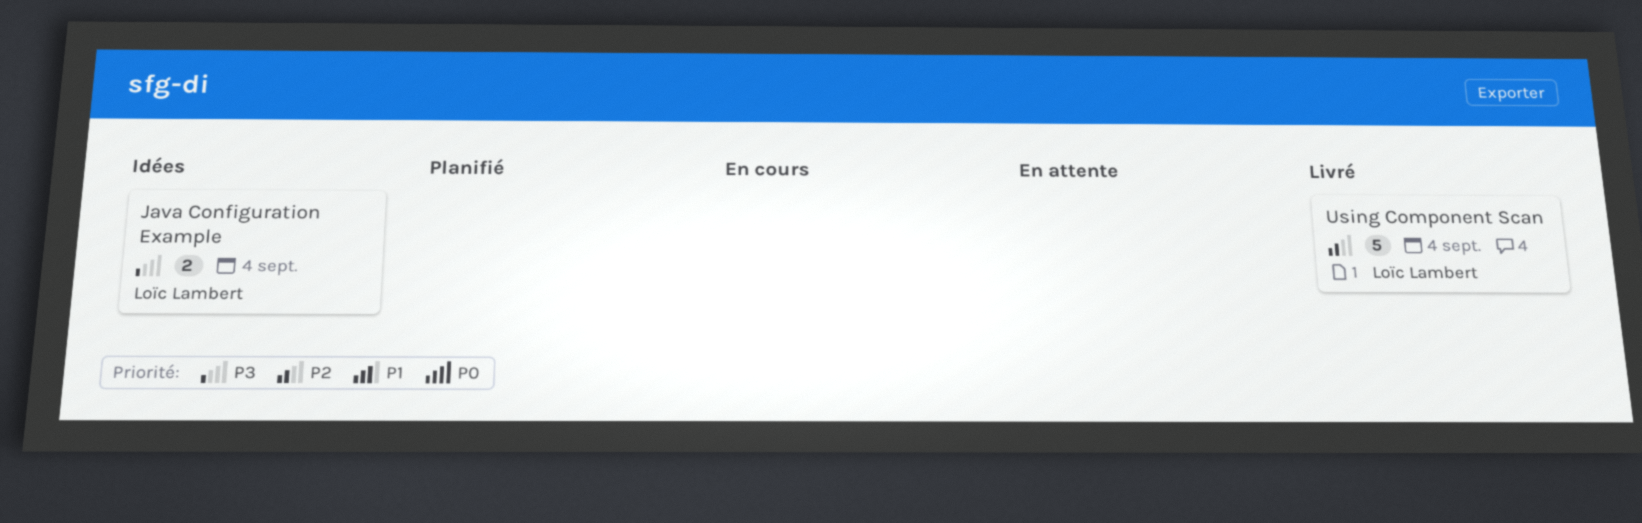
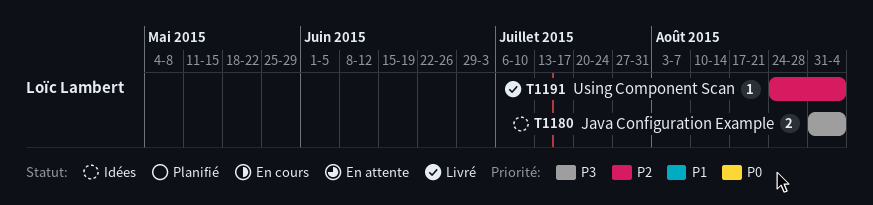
Using Component Scan, estimate: 5 -> 1

